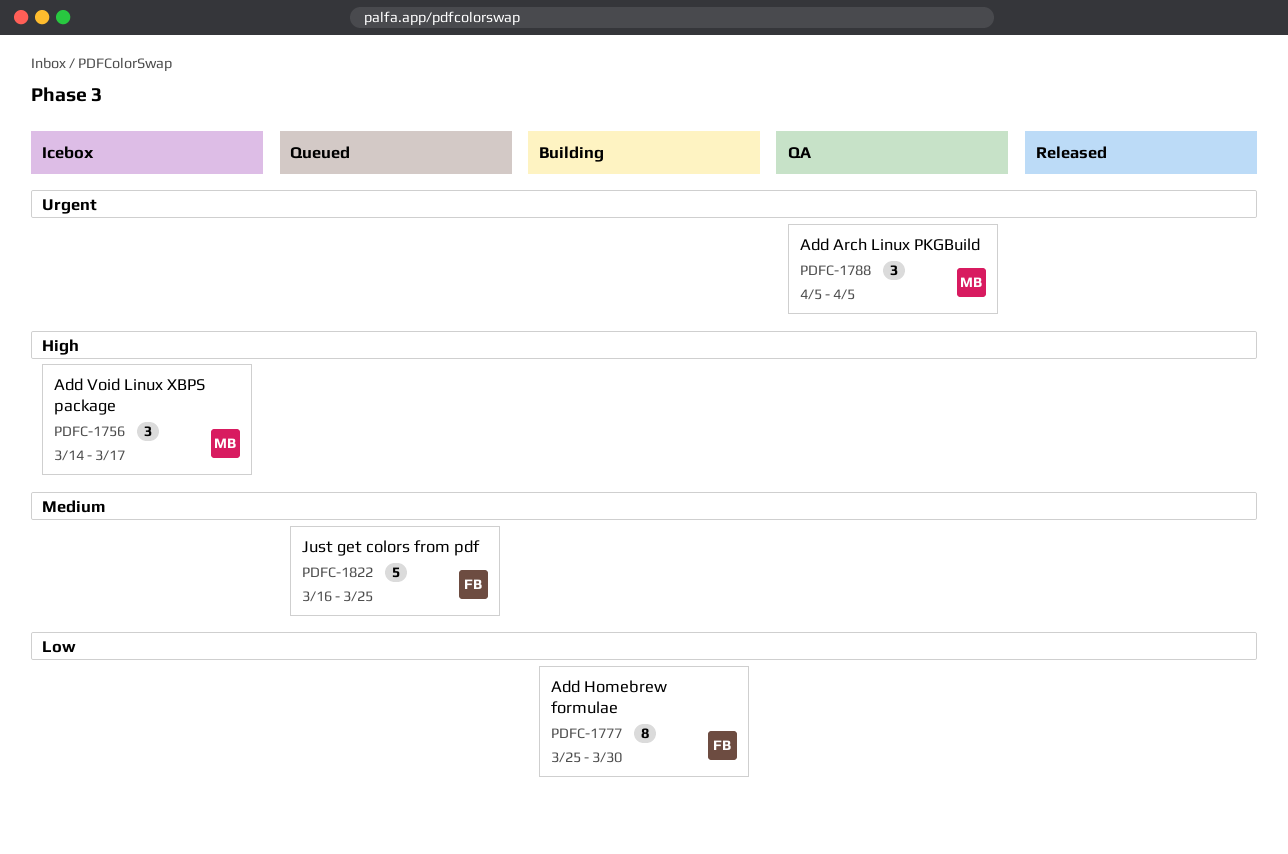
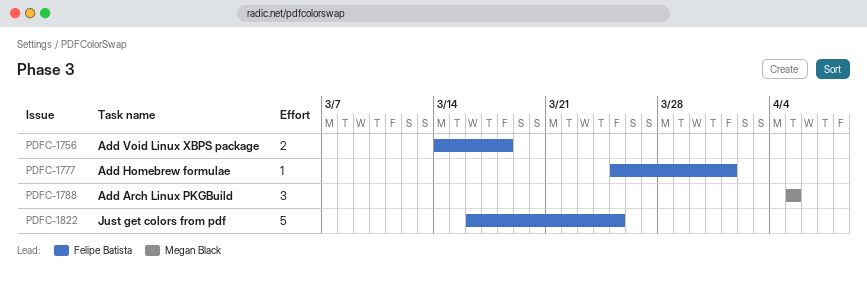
PDFC-1756, owner: Megan Black -> Felipe Batista
PDFC-1756, estimate: 3 -> 2
PDFC-1756, due: Mar 17 -> Mar 18
PDFC-1777, estimate: 8 -> 1
PDFC-1777, due: Mar 30 -> Apr 1

